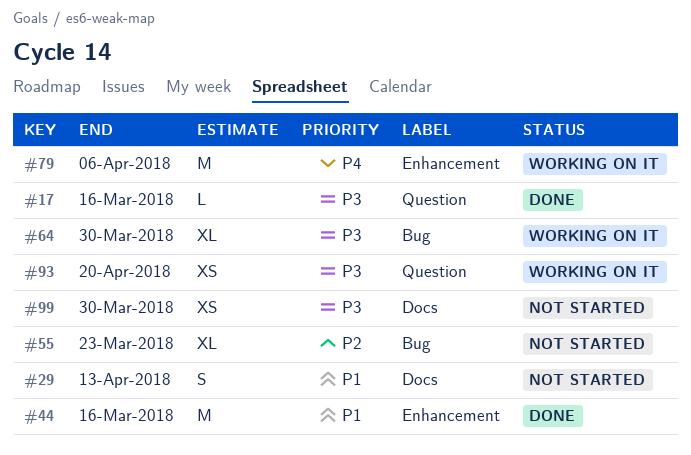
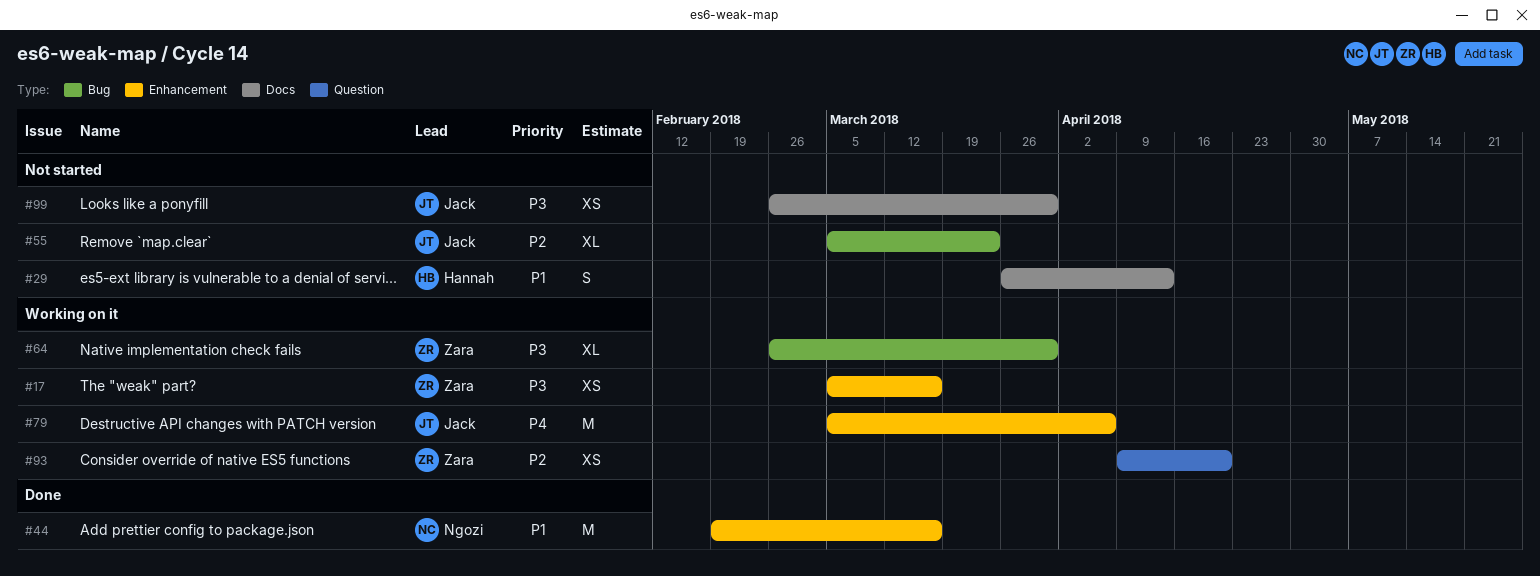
#17, status: Done -> Working on it
#17, label: Question -> Enhancement
#17, estimate: L -> XS
#93, priority: P3 -> P2

